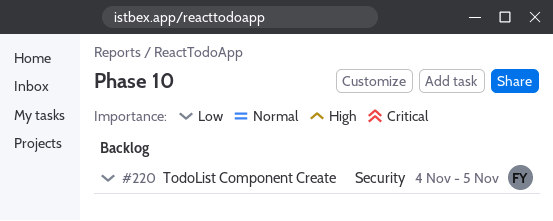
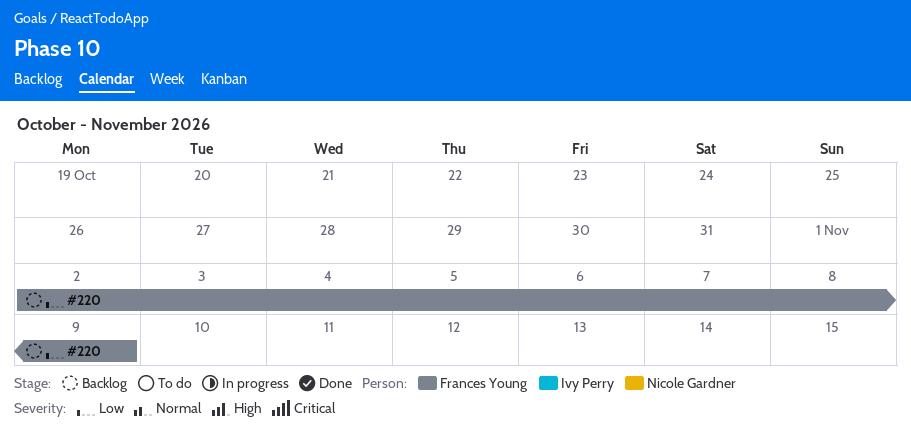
#220, start: Nov 4 -> Nov 2
#220, due: Nov 5 -> Nov 9

